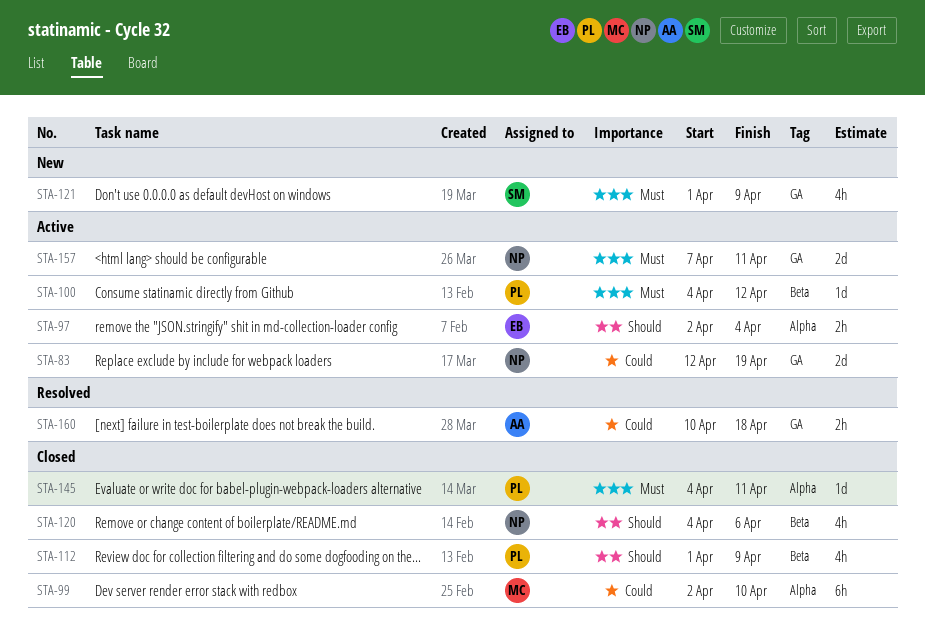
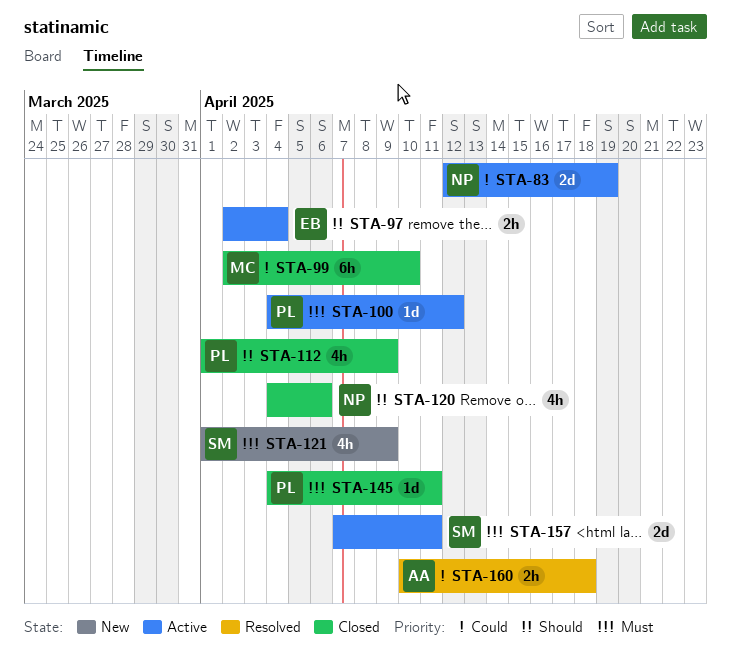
STA-157, owner: NP -> SM

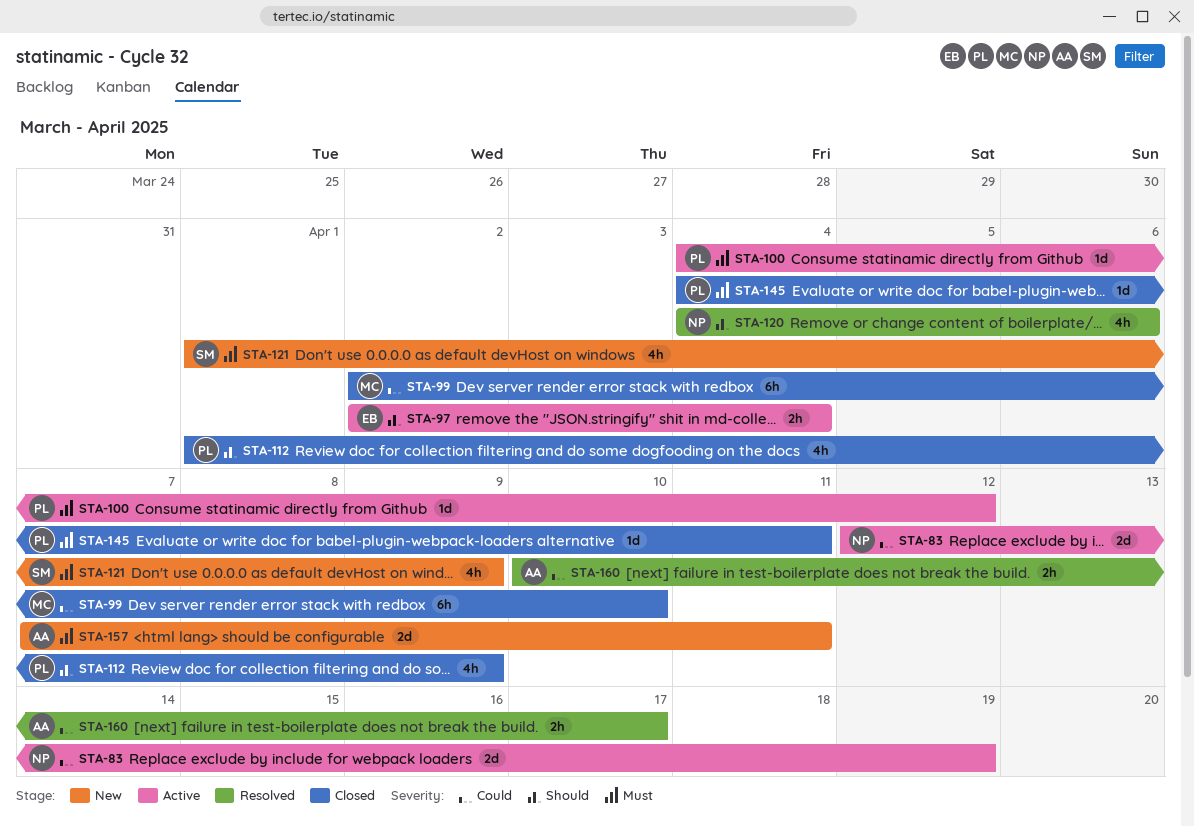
STA-120, status: Closed -> Resolved
STA-157, status: Active -> New
STA-157, owner: SM -> AA
STA-160, due: Apr 18 -> Apr 17

